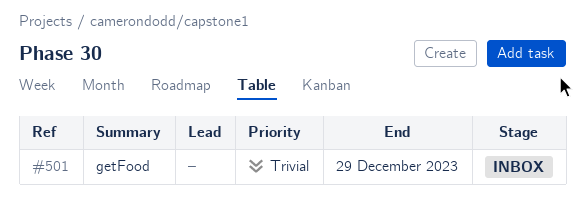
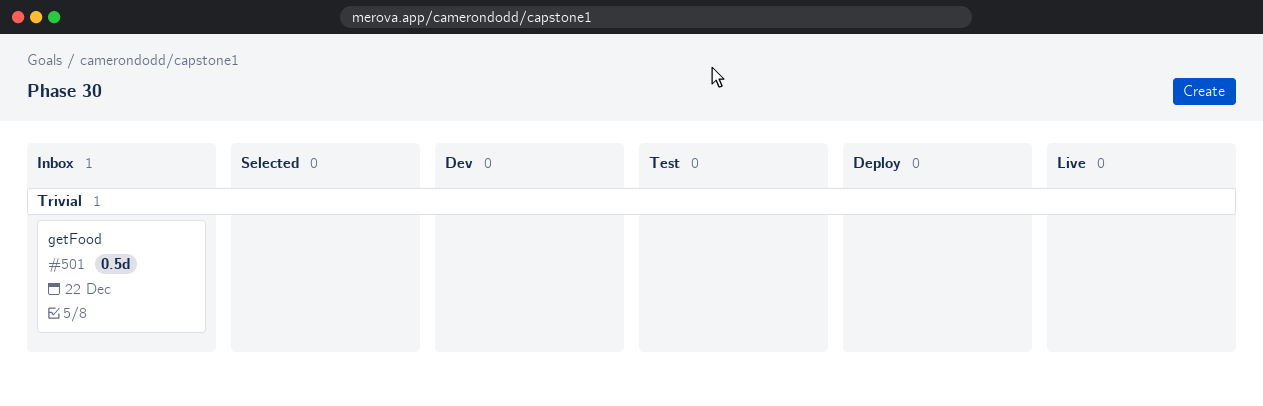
#501, due: Dec 29 -> Dec 22

